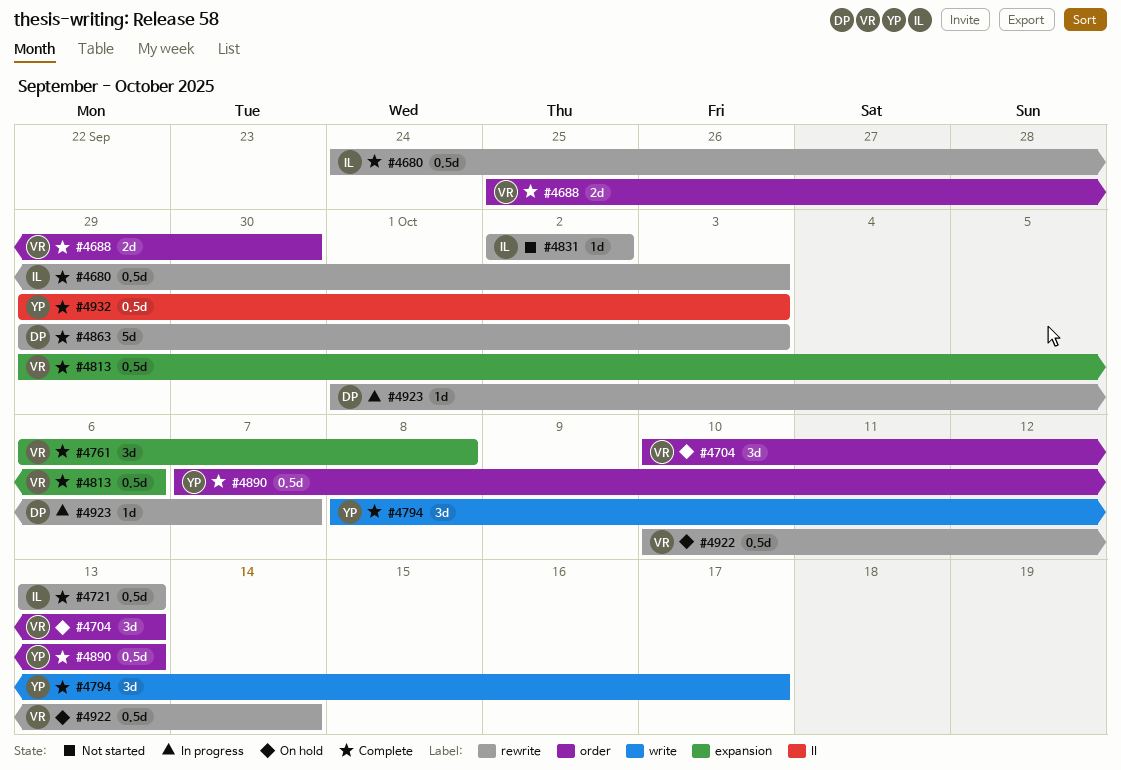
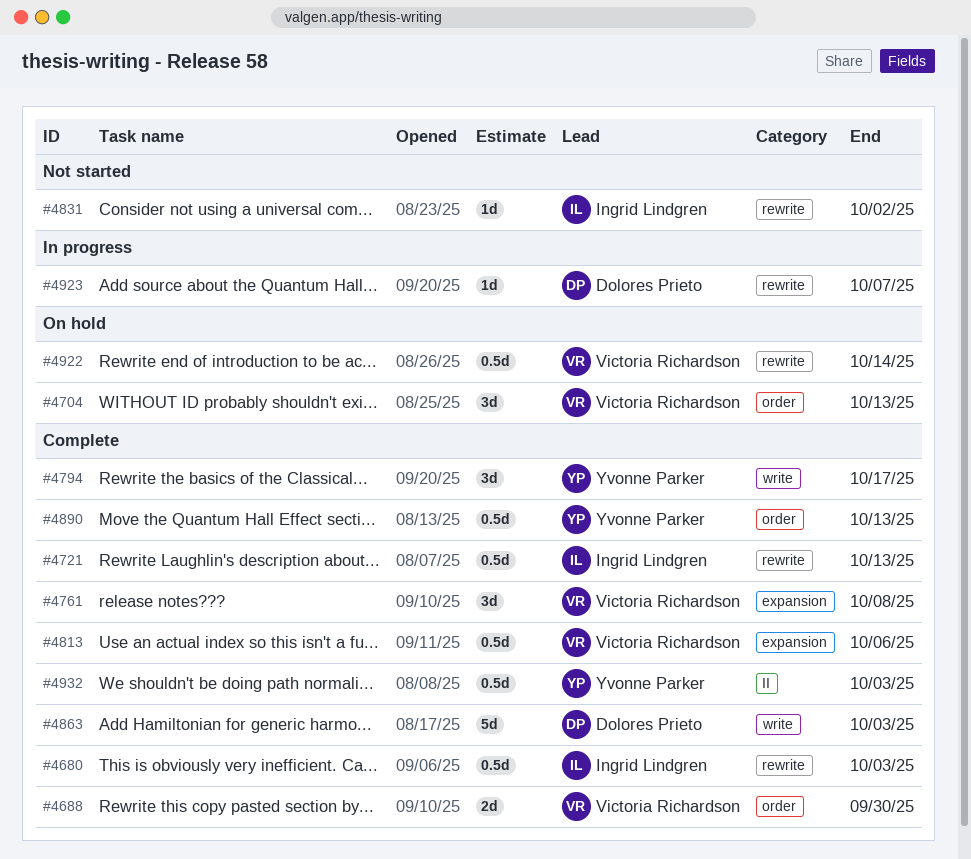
#4863, label: rewrite -> write

